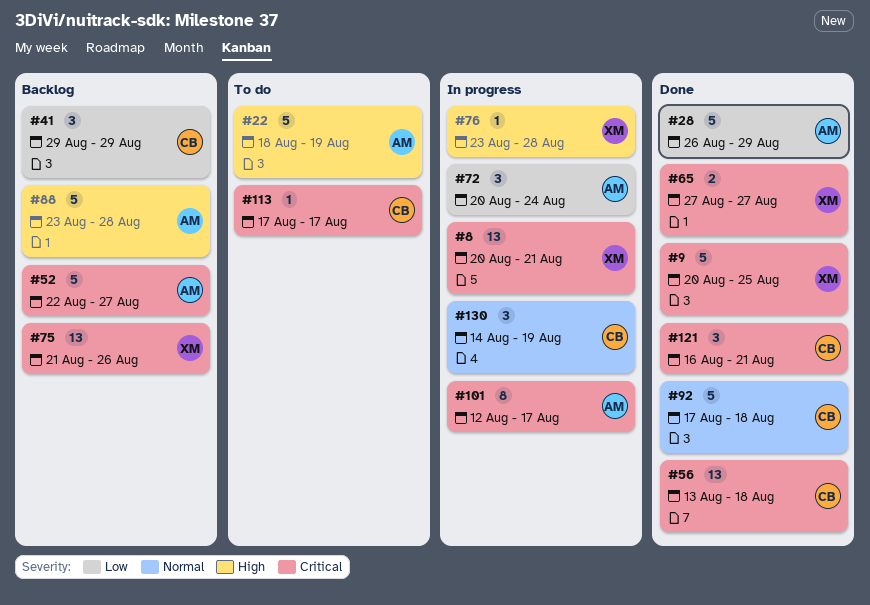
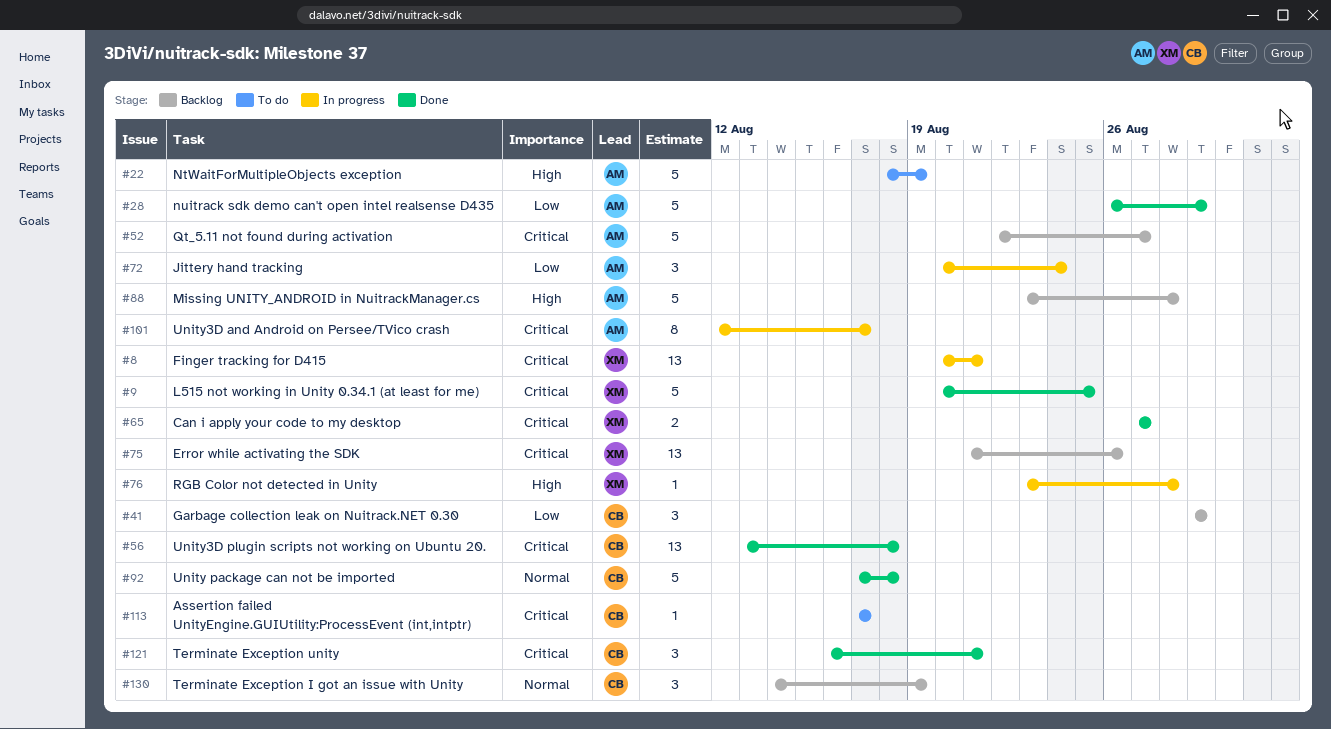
#130, status: In progress -> Backlog

